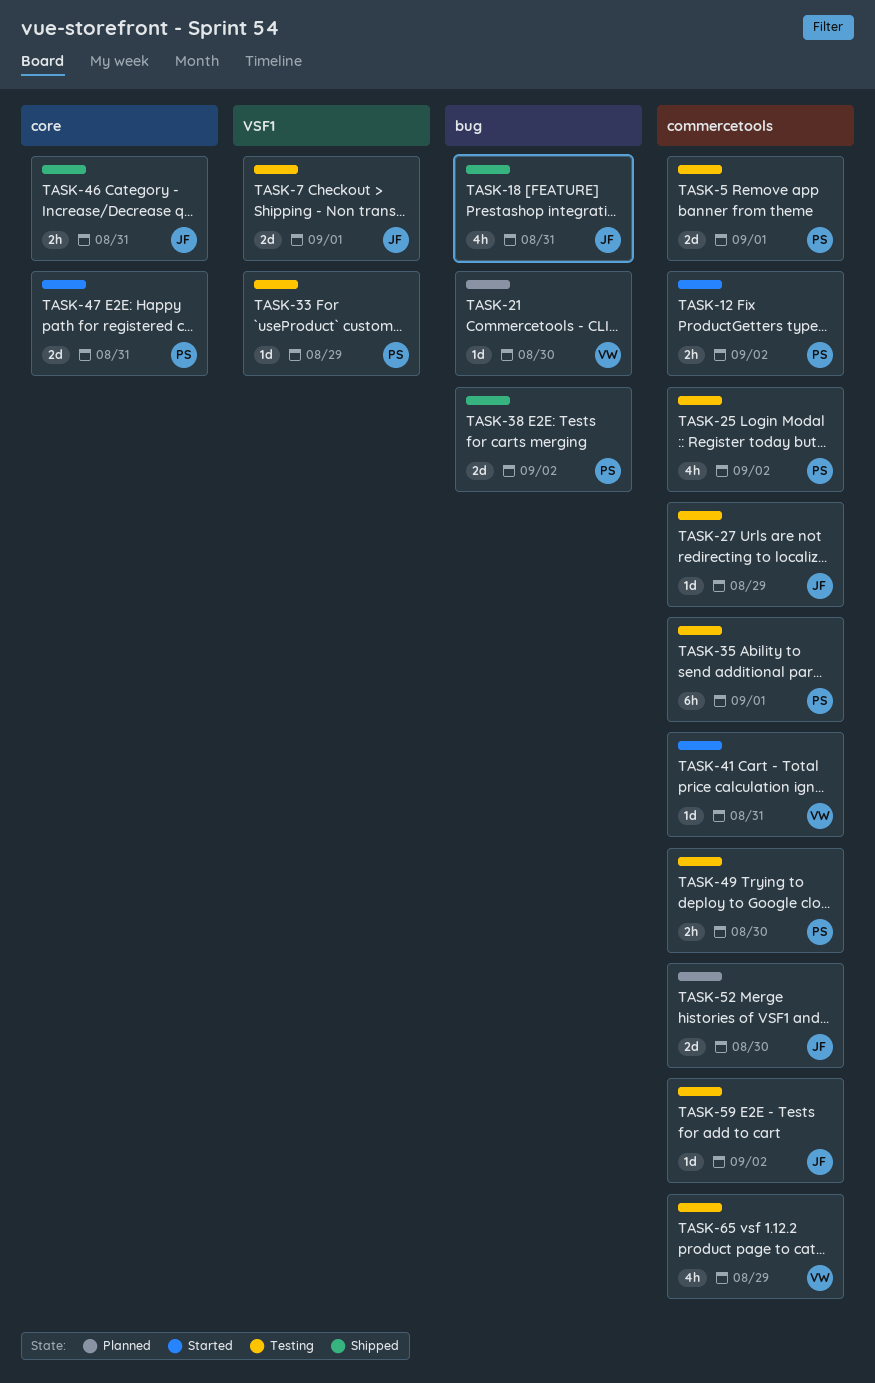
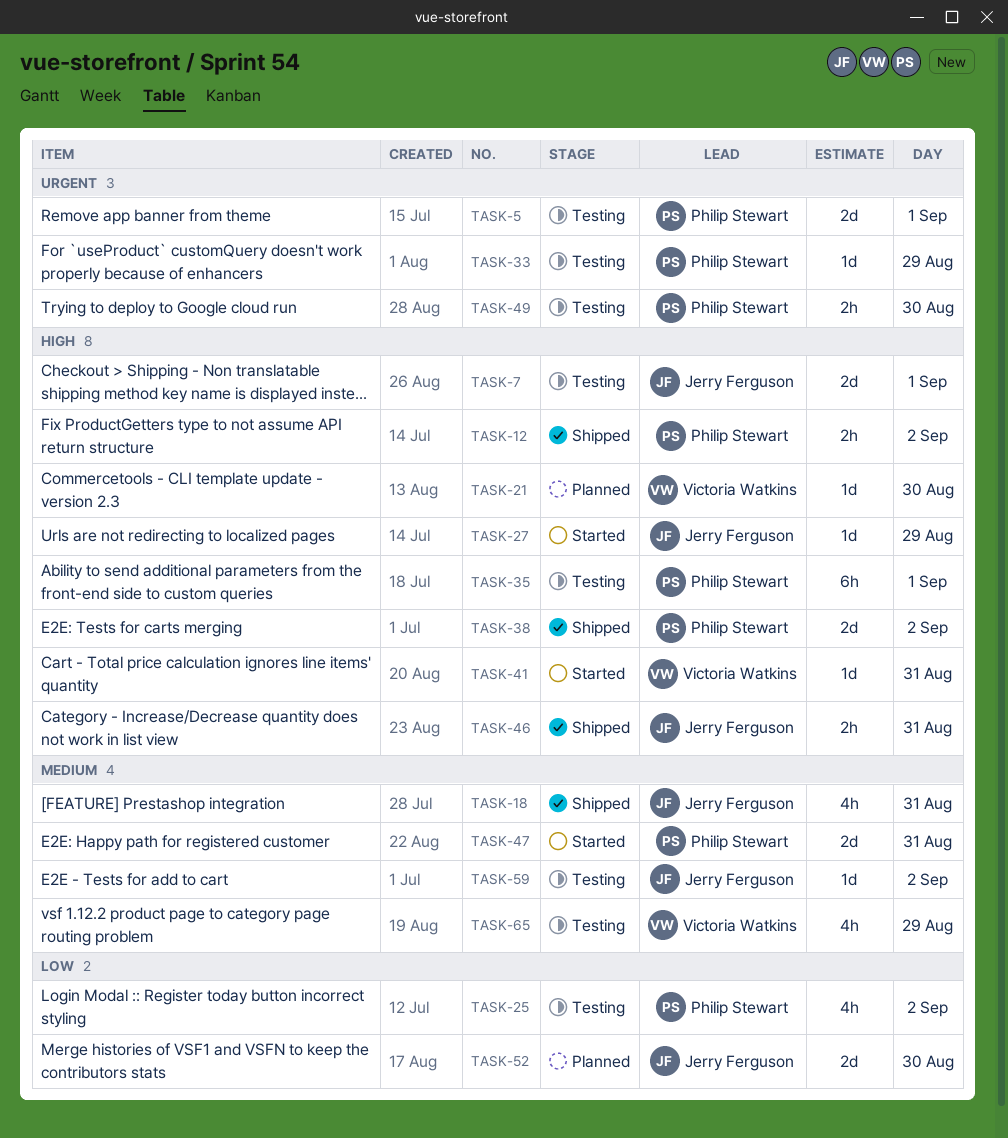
TASK-12, status: Started -> Shipped
TASK-27, status: Testing -> Started

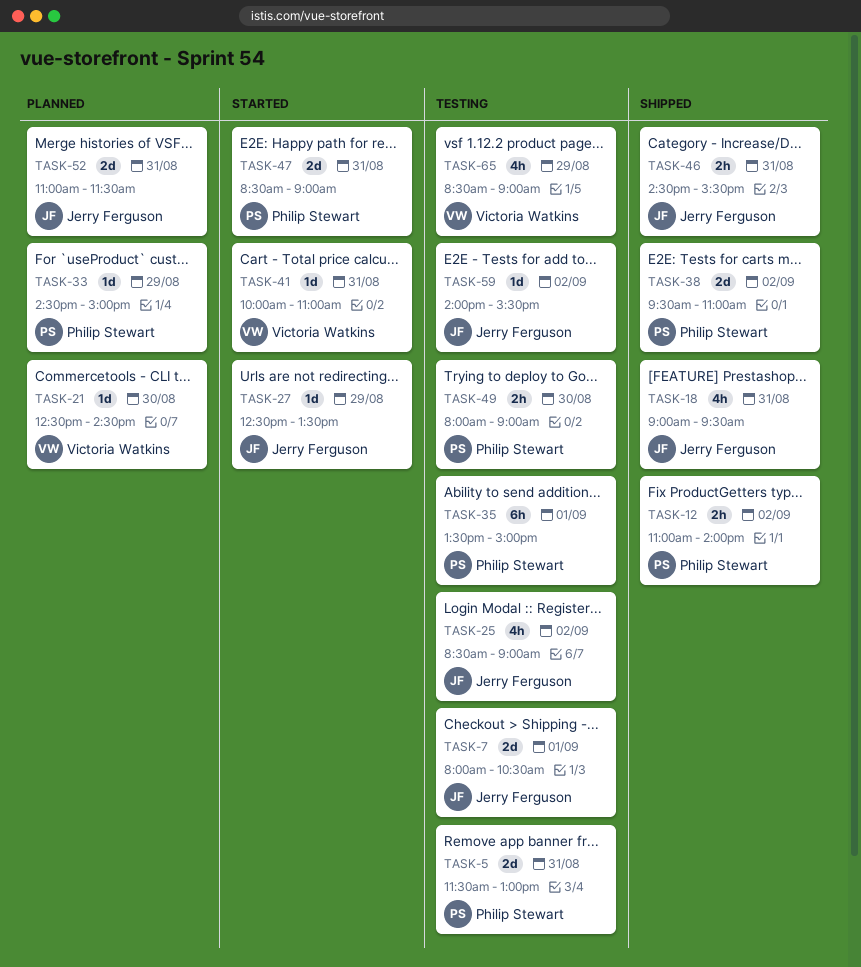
TASK-5, day: Sep 1 -> Aug 31
TASK-25, owner: Philip Stewart -> Jerry Ferguson
TASK-33, status: Testing -> Planned
TASK-52, day: Aug 30 -> Aug 31

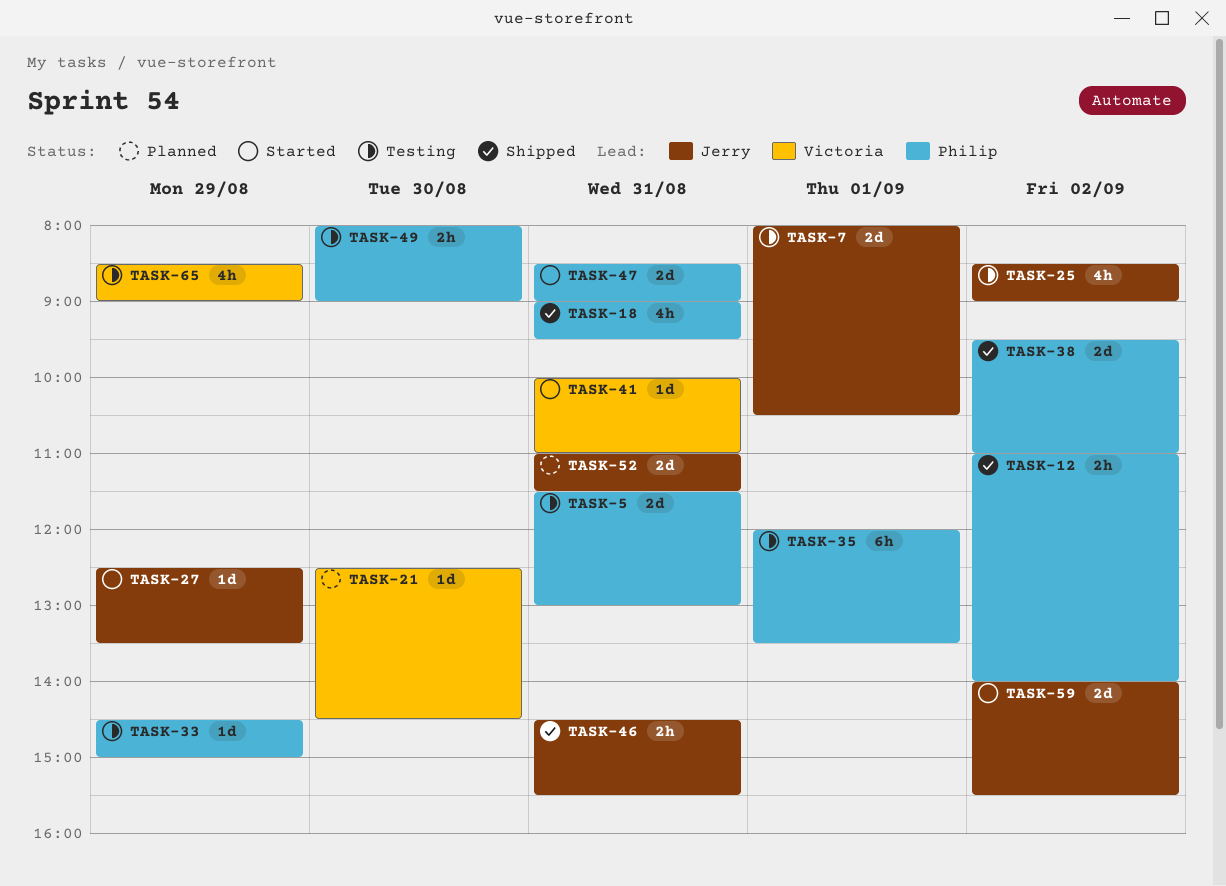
TASK-18, owner: Jerry Ferguson -> Philip Stewart
TASK-33, status: Planned -> Testing
TASK-35, begins: 13:30 -> 12:00
TASK-35, ends: 15:00 -> 13:30
TASK-59, status: Testing -> Started
TASK-59, estimate: 1d -> 2d

